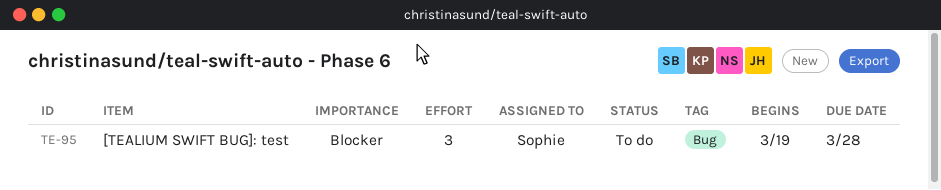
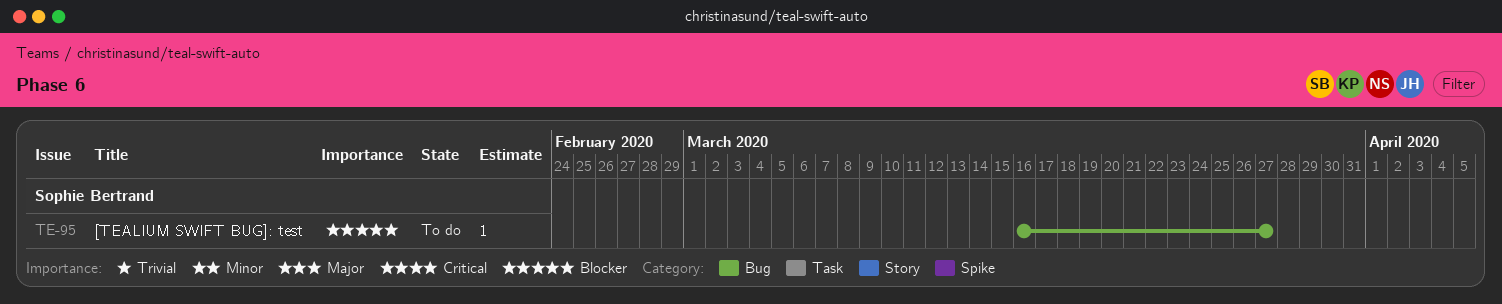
TE-95, estimate: 3 -> 1
TE-95, start: Mar 19 -> Mar 16
TE-95, due: Mar 28 -> Mar 27

